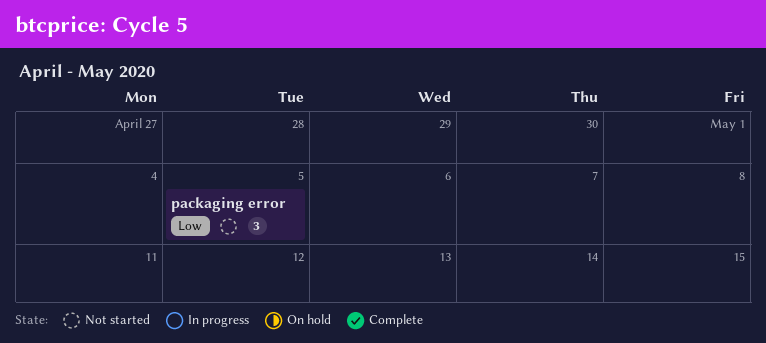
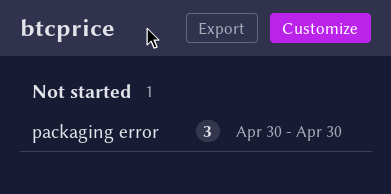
packaging error, due: May 5 -> Apr 30

